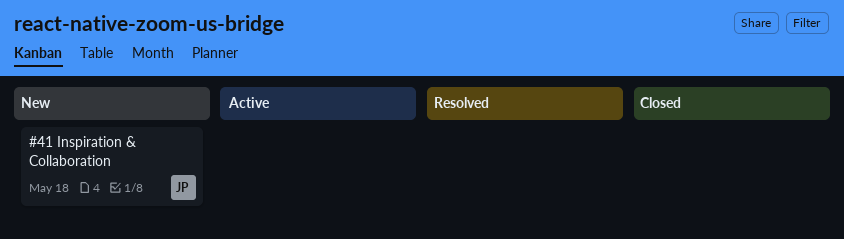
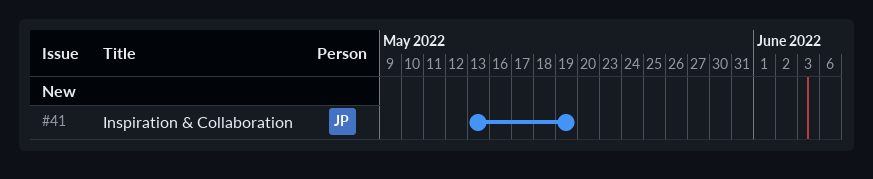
#41, due: May 18 -> May 19

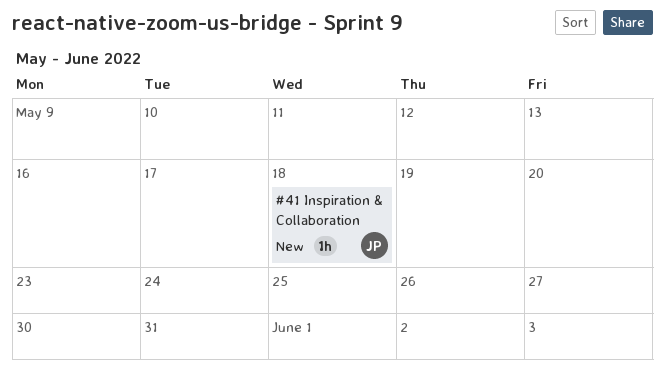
#41, due: May 19 -> May 18

